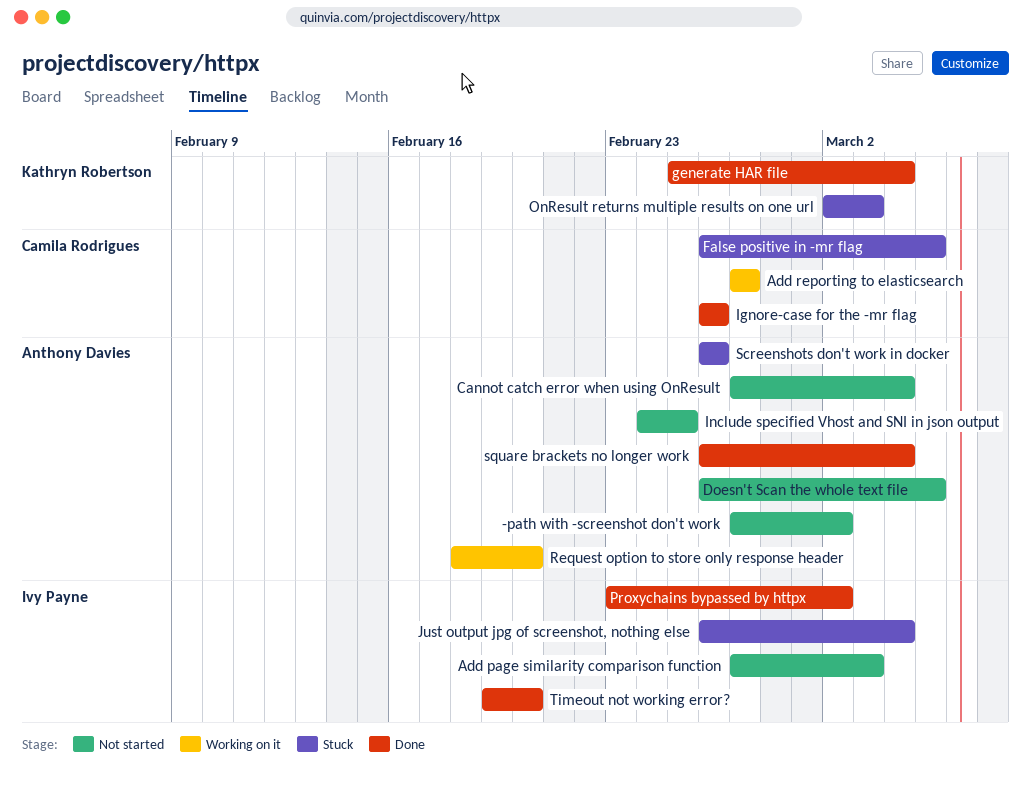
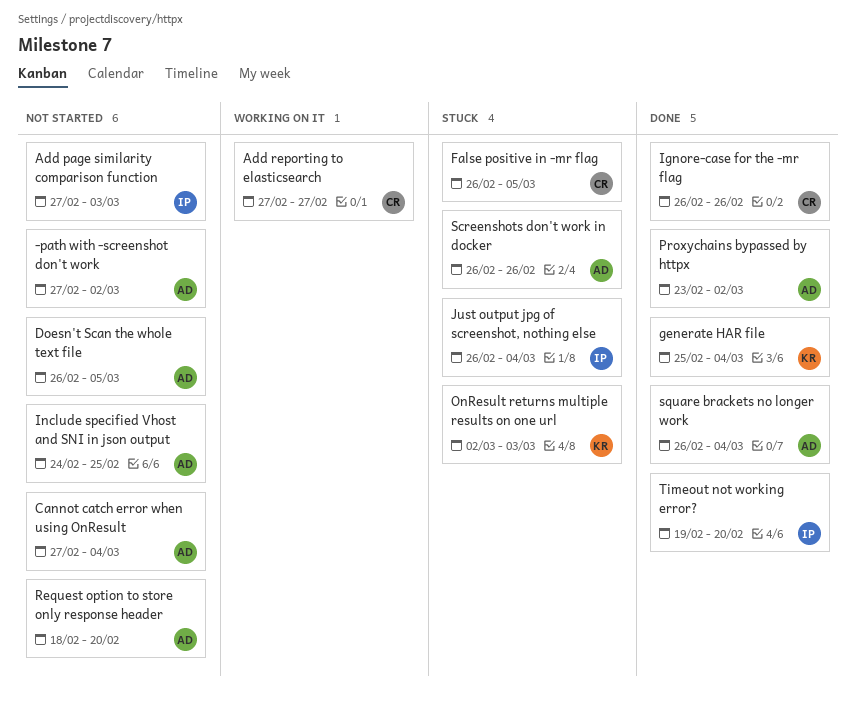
Proxychains bypassed by httpx, owner: Ivy Payne -> Anthony Davies
Request option to store only response header, status: Working on it -> Not started

